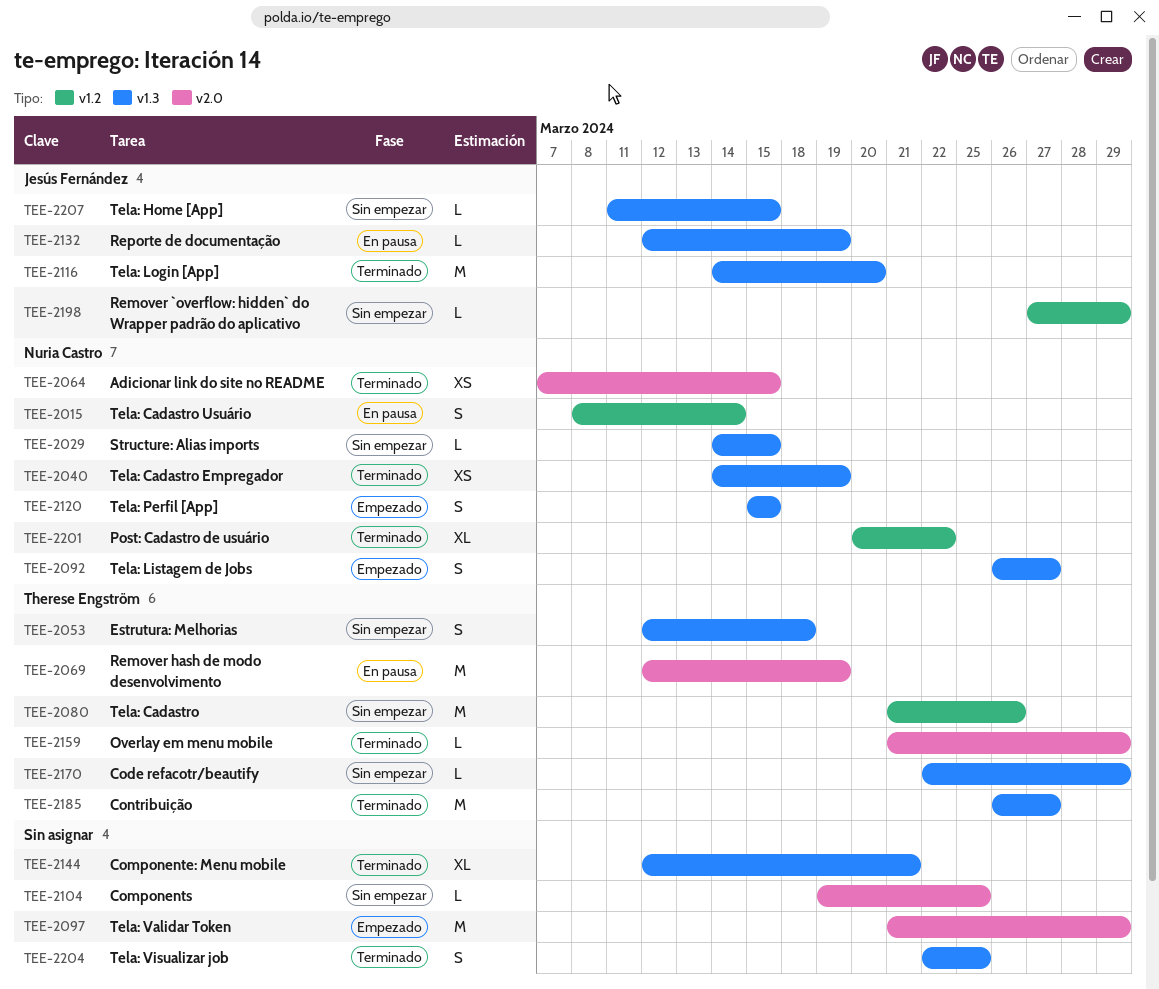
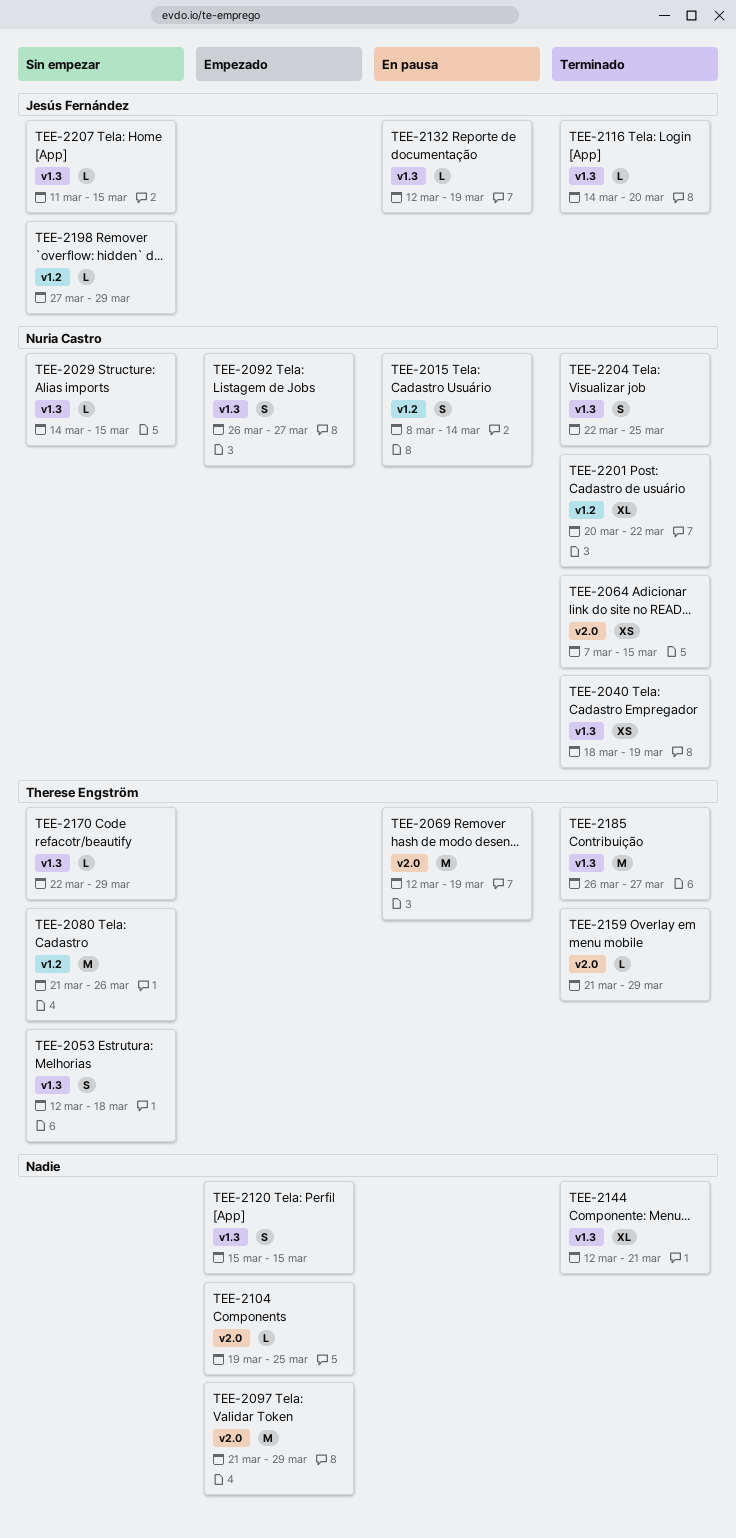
TEE-2040, start: Mar 14 -> Mar 18
TEE-2104, status: Sin empezar -> Empezado
TEE-2116, estimate: M -> L
TEE-2120, owner: Nuria Castro -> none
TEE-2204, owner: none -> Nuria Castro

